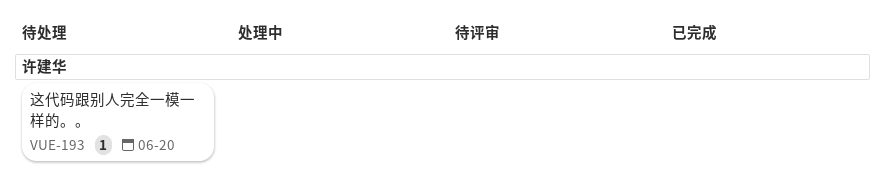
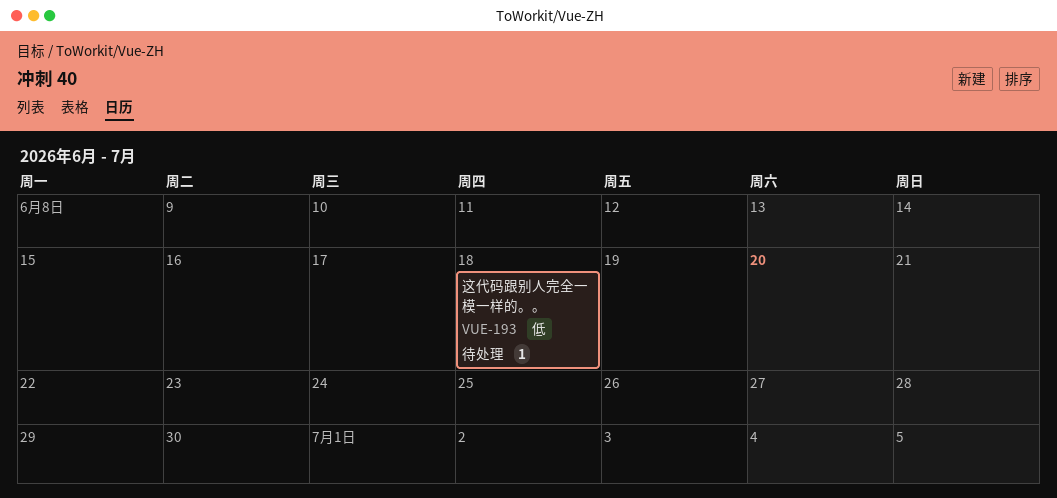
VUE-193, due: Jun 20 -> Jun 18

